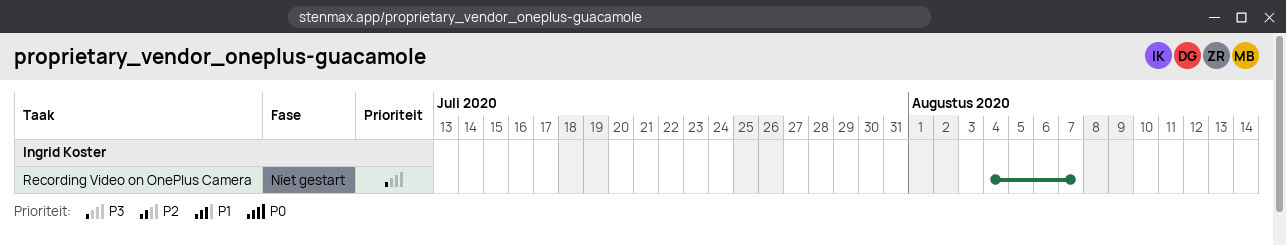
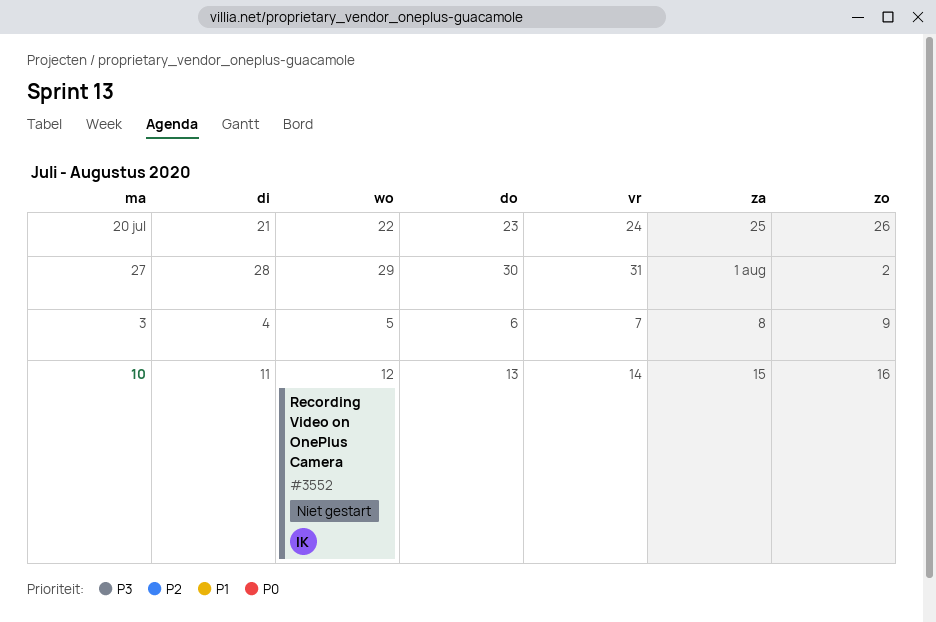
Recording Video on OnePlus Camera, due: Aug 7 -> Aug 12

